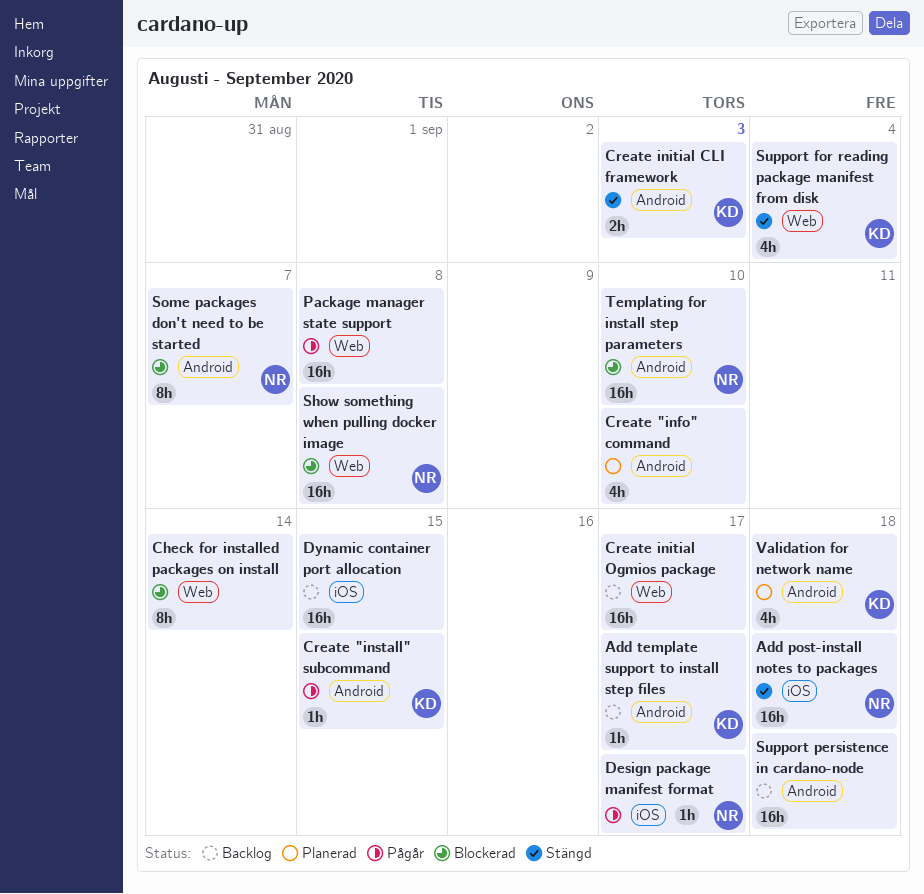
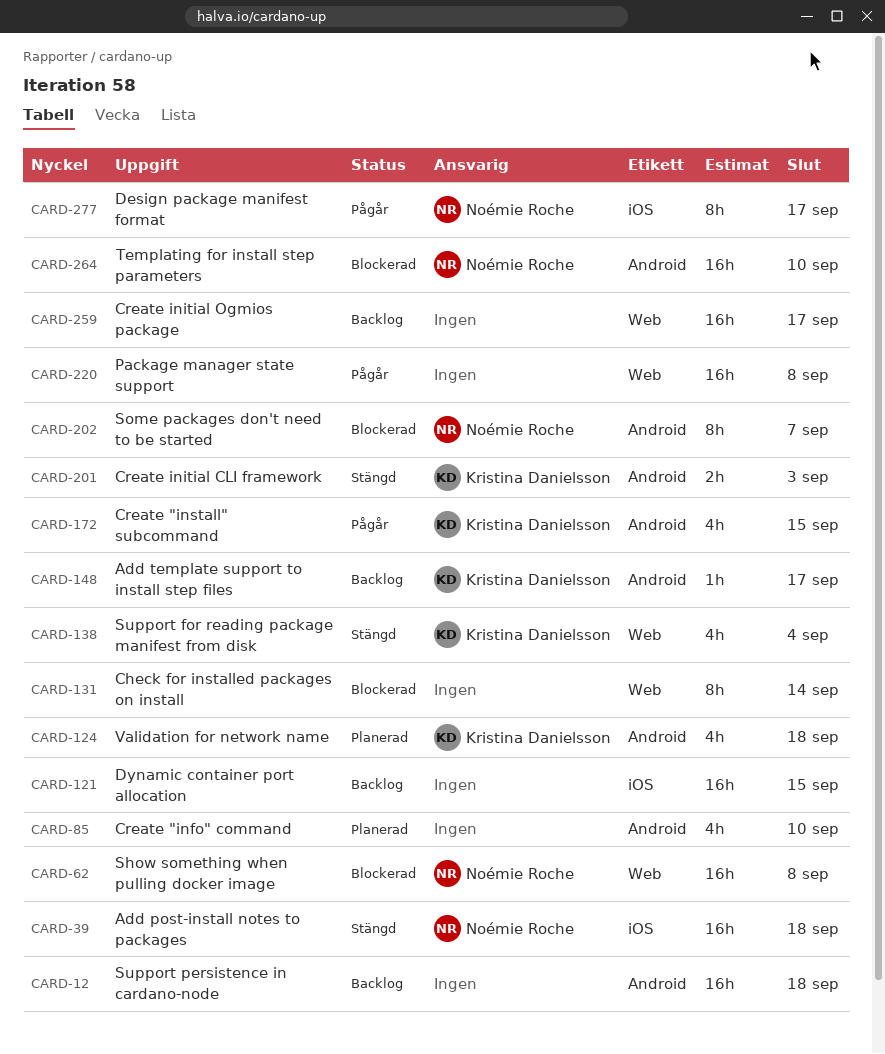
Create "install" subcommand, estimate: 1h -> 4h
Design package manifest format, estimate: 1h -> 8h

